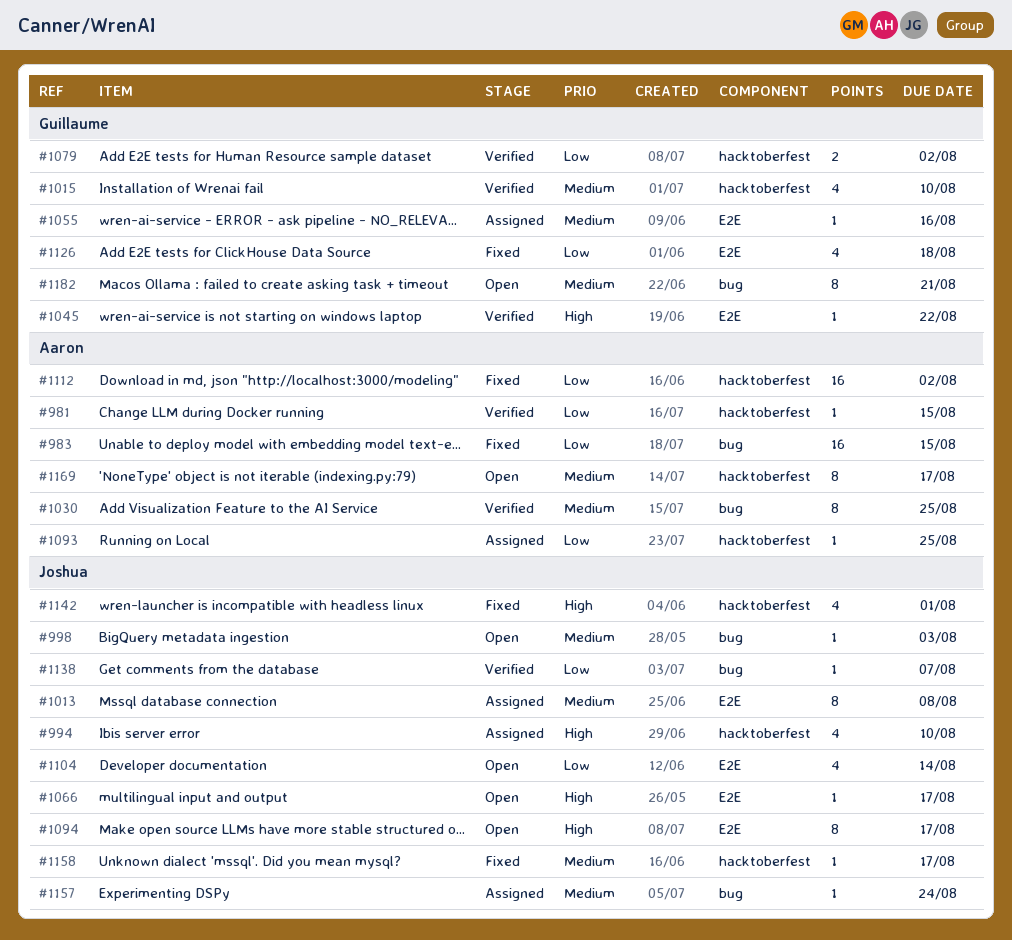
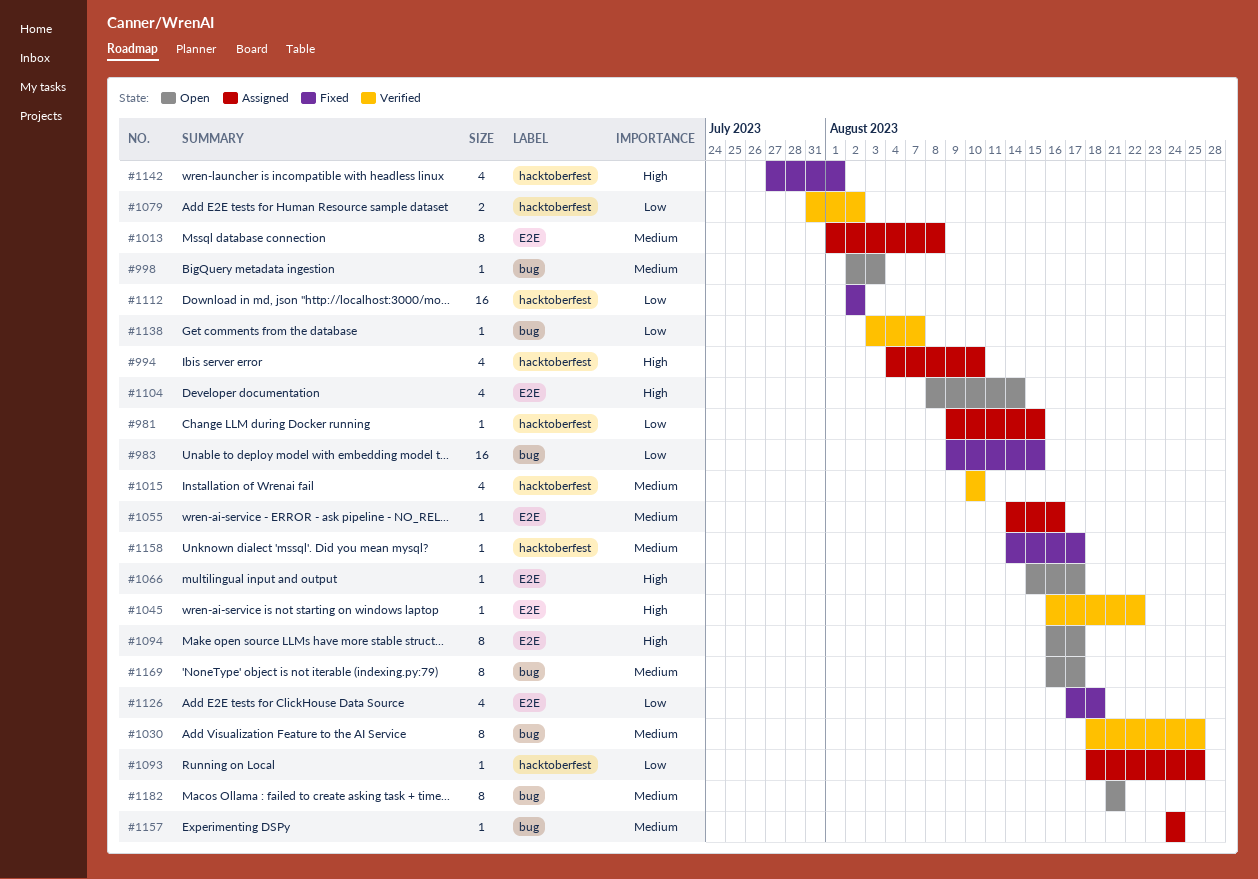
#981, status: Verified -> Assigned
#1104, priority: Low -> High
#1169, label: hacktoberfest -> bug

